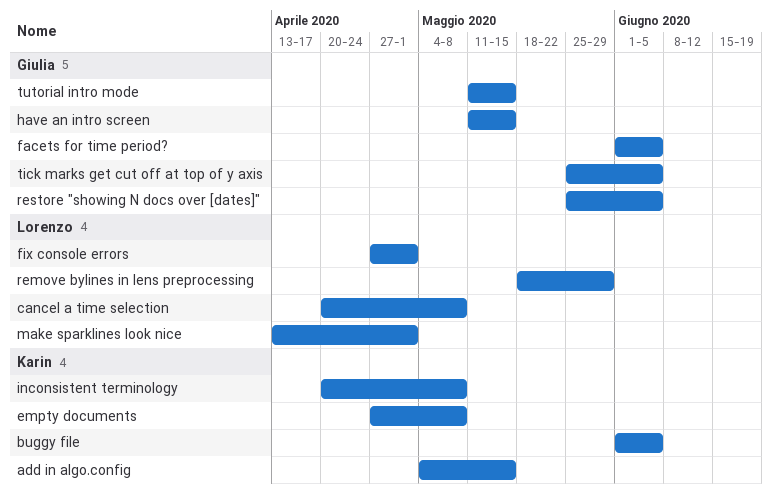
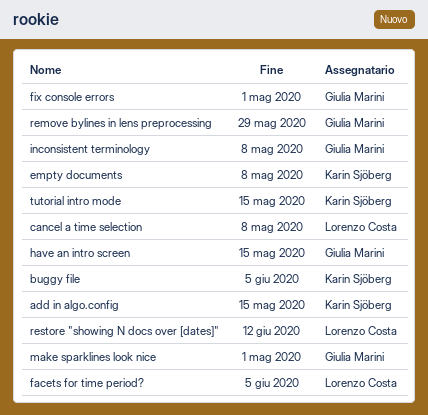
facets for time period?, owner: Giulia Marini -> Lorenzo Costa
fix console errors, owner: Lorenzo Costa -> Giulia Marini
inconsistent terminology, owner: Karin Sjöberg -> Giulia Marini
make sparklines look nice, owner: Lorenzo Costa -> Giulia Marini
remove bylines in lens preprocessing, owner: Lorenzo Costa -> Giulia Marini
restore "showing N docs over [dates]", owner: Giulia Marini -> Lorenzo Costa
restore "showing N docs over [dates]", due: Jun 5 -> Jun 12
tick marks get cut off at top of y axis: present -> none
tutorial intro mode, owner: Giulia Marini -> Karin Sjöberg

